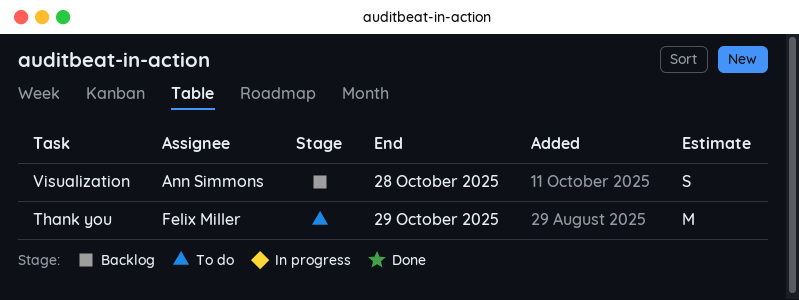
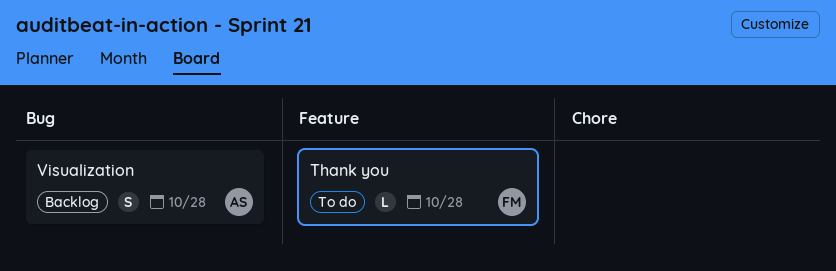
Thank you, estimate: M -> L
Thank you, due: Oct 29 -> Oct 28

